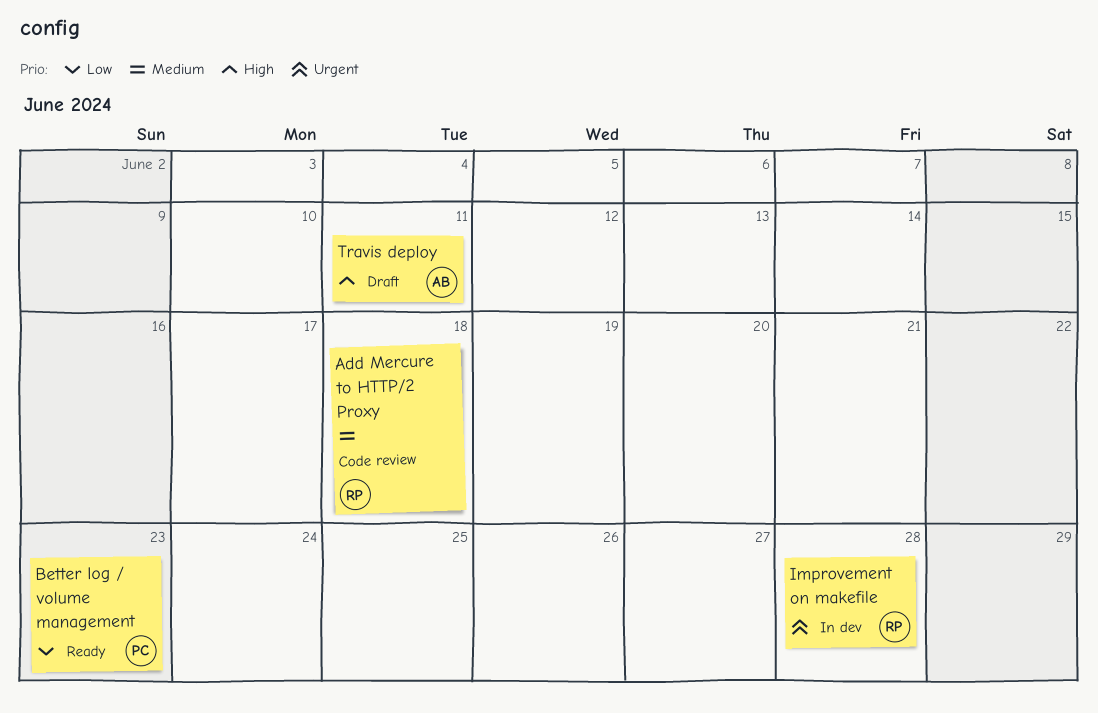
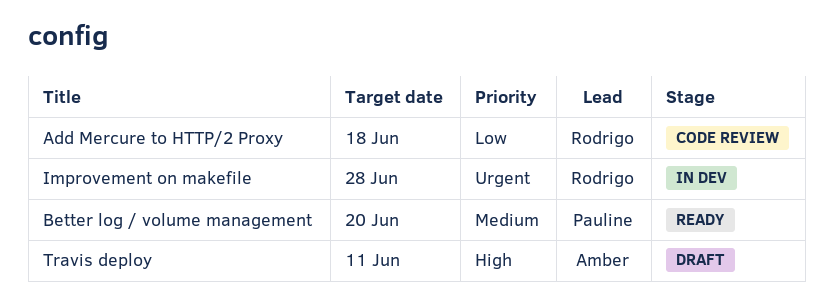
Add Mercure to HTTP/2 Proxy, priority: Medium -> Low
Better log / volume management, priority: Low -> Medium
Better log / volume management, due: Jun 23 -> Jun 20

